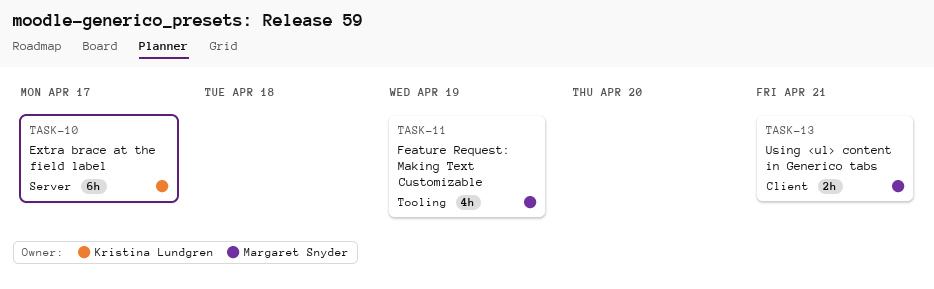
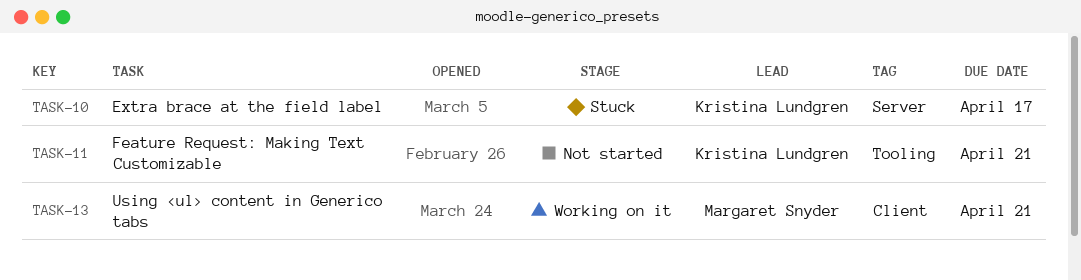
TASK-11, owner: Margaret Snyder -> Kristina Lundgren
TASK-11, due: Apr 19 -> Apr 21

